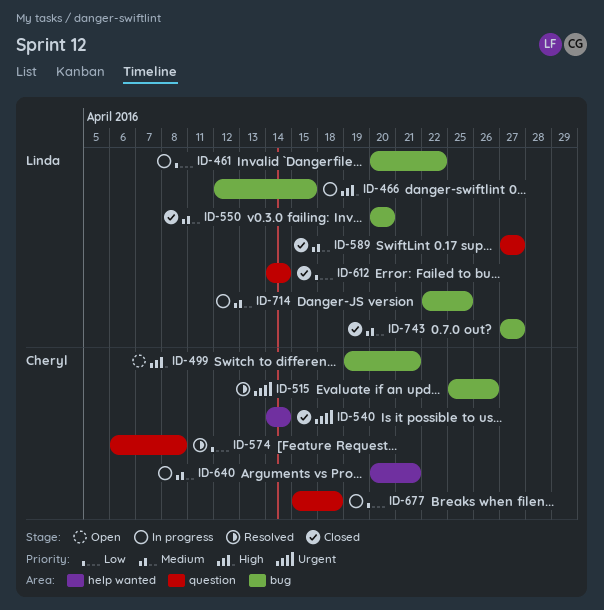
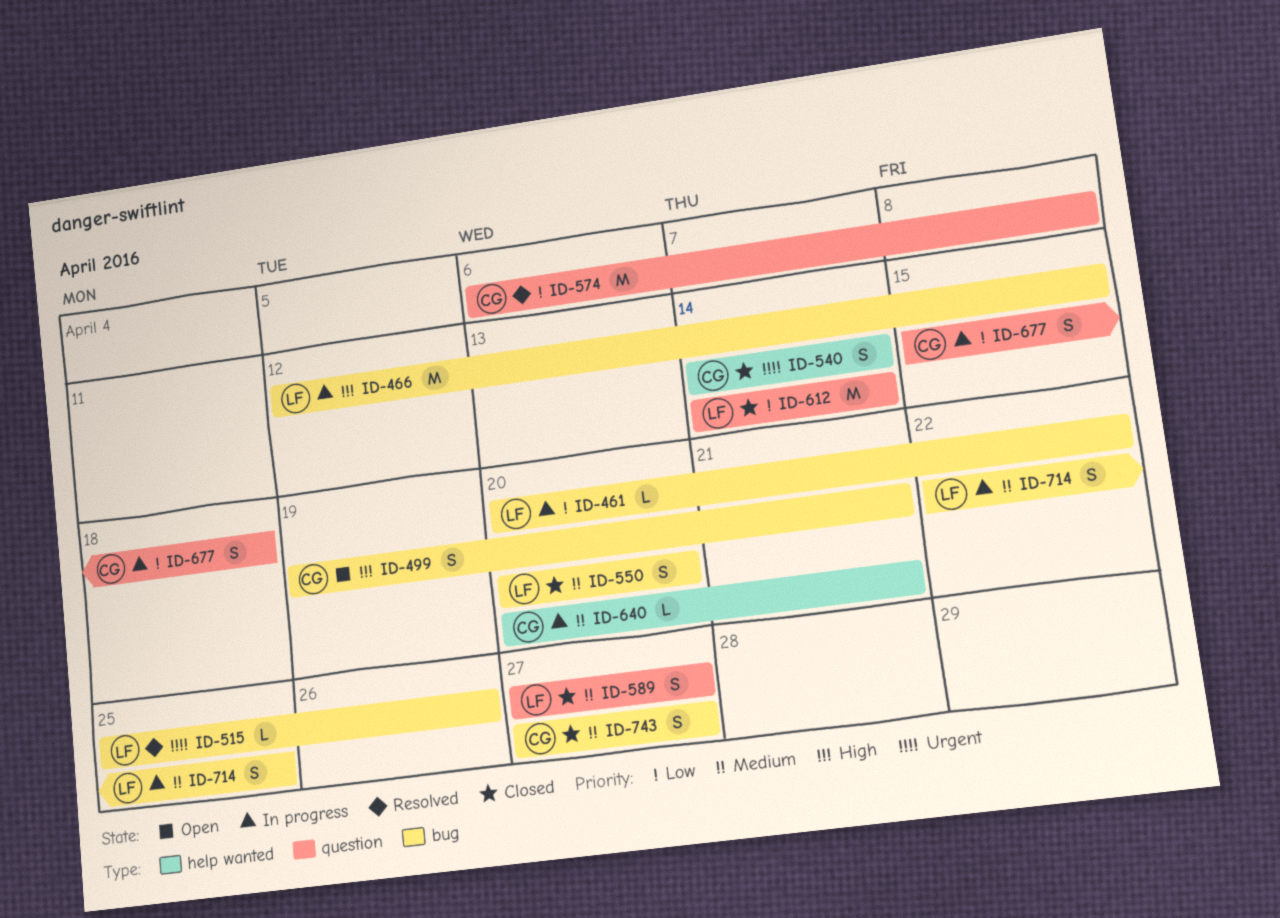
ID-515, owner: Cheryl -> Linda
ID-743, owner: Linda -> Cheryl

